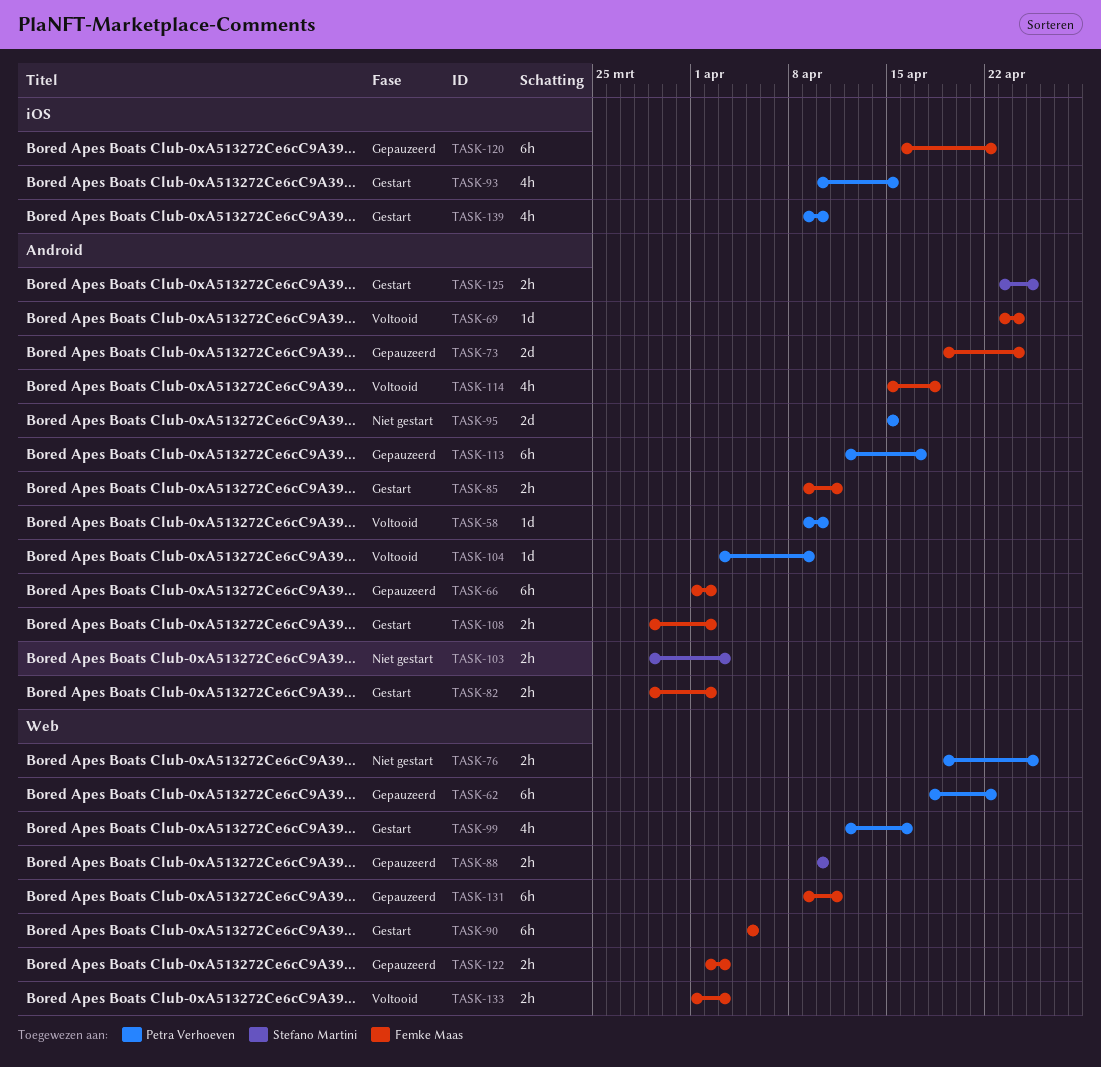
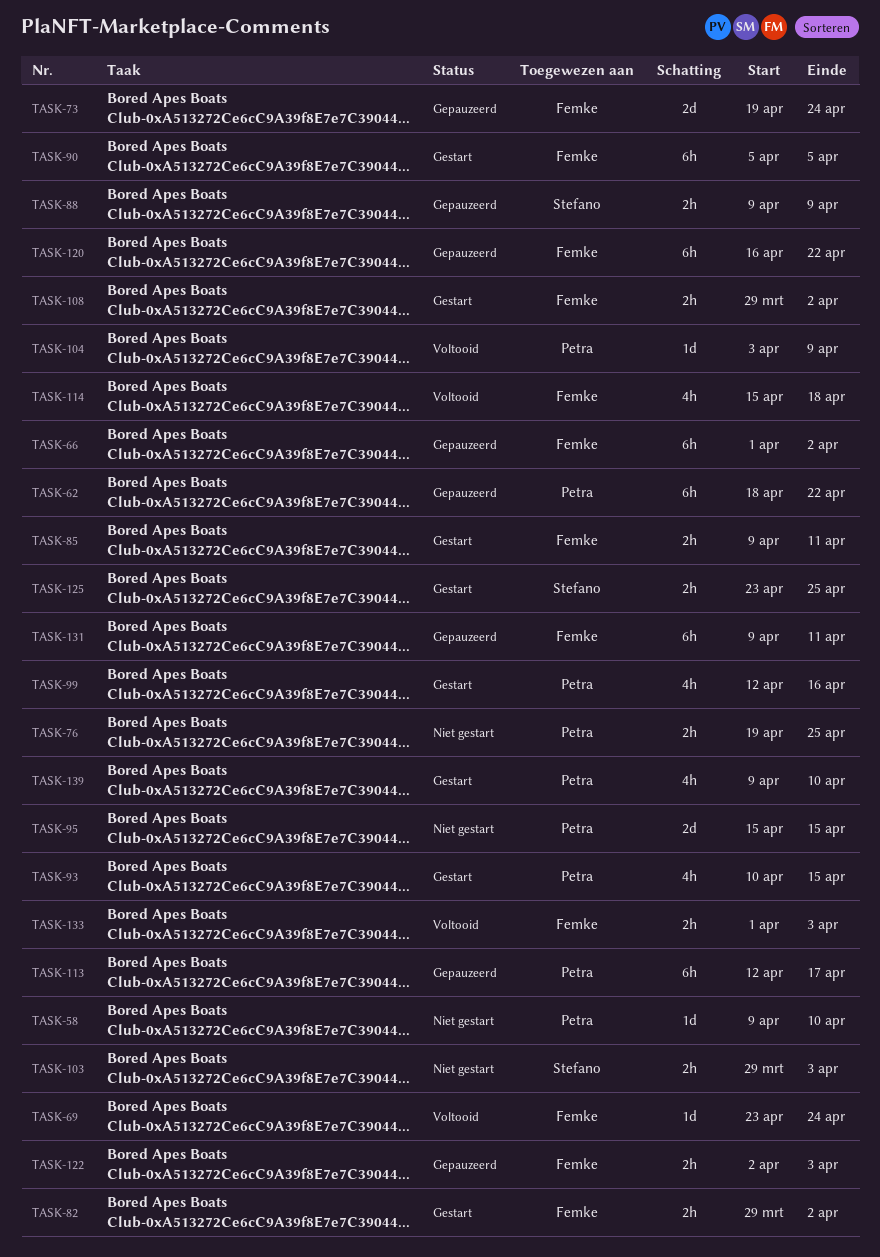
TASK-58, status: Voltooid -> Niet gestart
TASK-88, start: Apr 10 -> Apr 9
TASK-88, due: Apr 10 -> Apr 9

